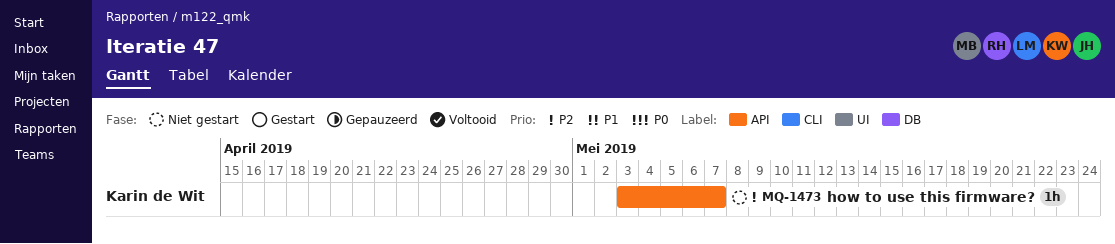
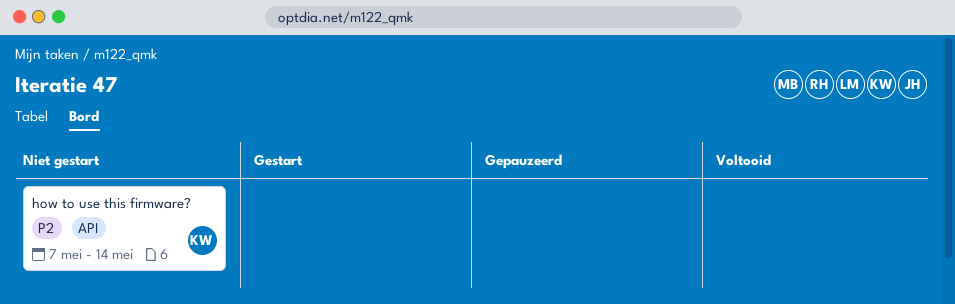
how to use this firmware?, start: May 3 -> May 7
how to use this firmware?, due: May 7 -> May 14

